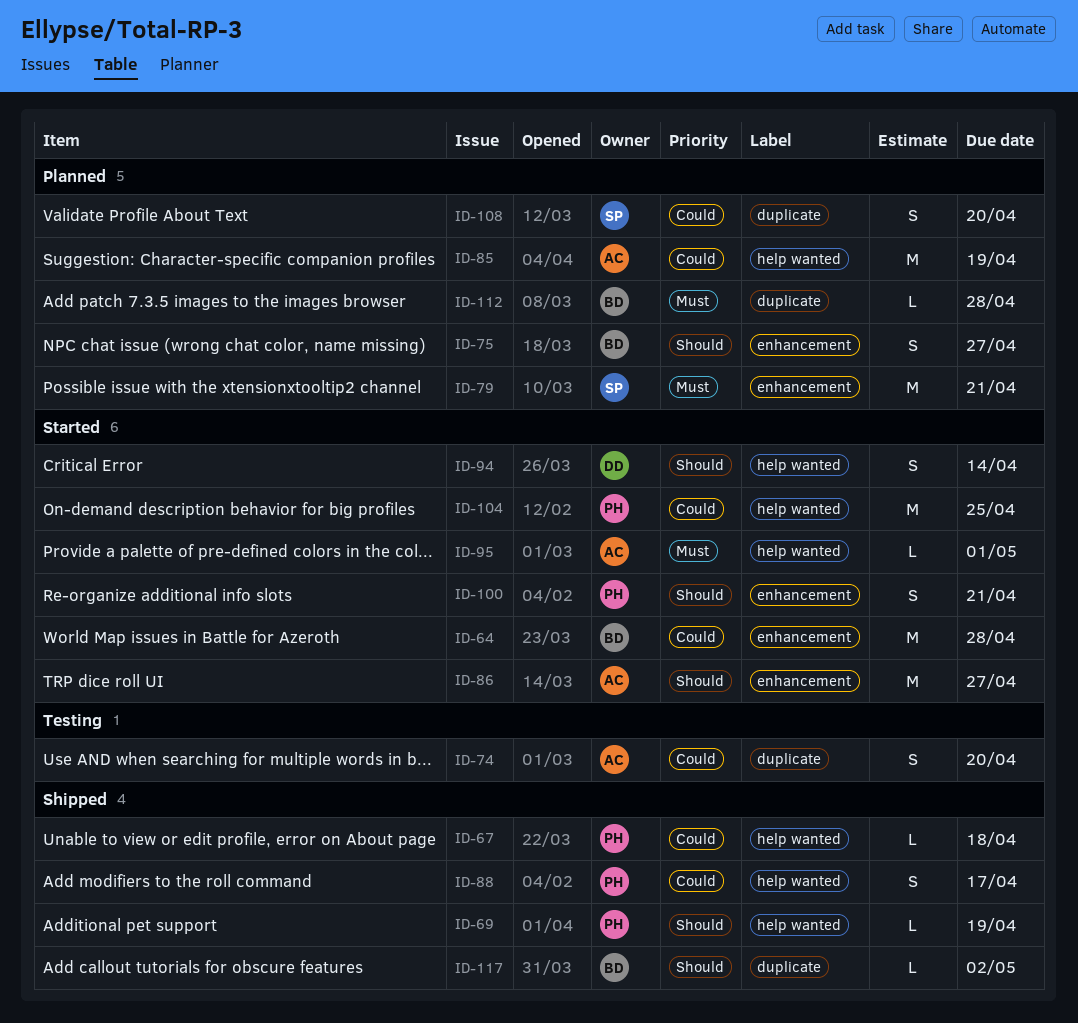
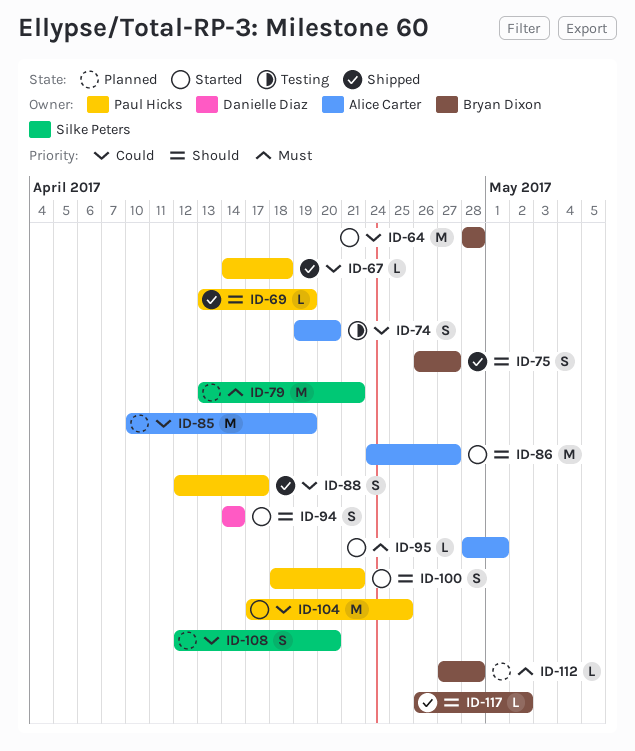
ID-75, status: Planned -> Shipped

